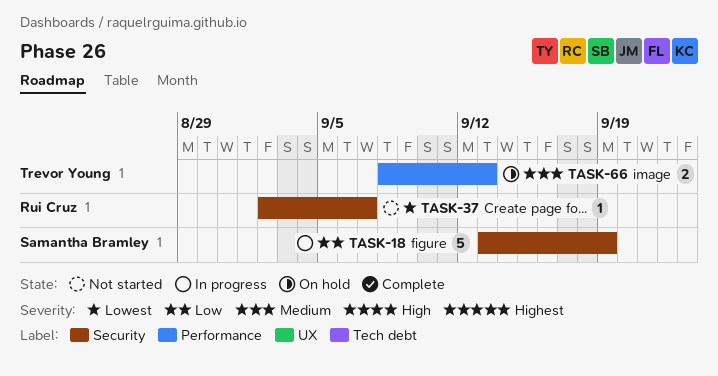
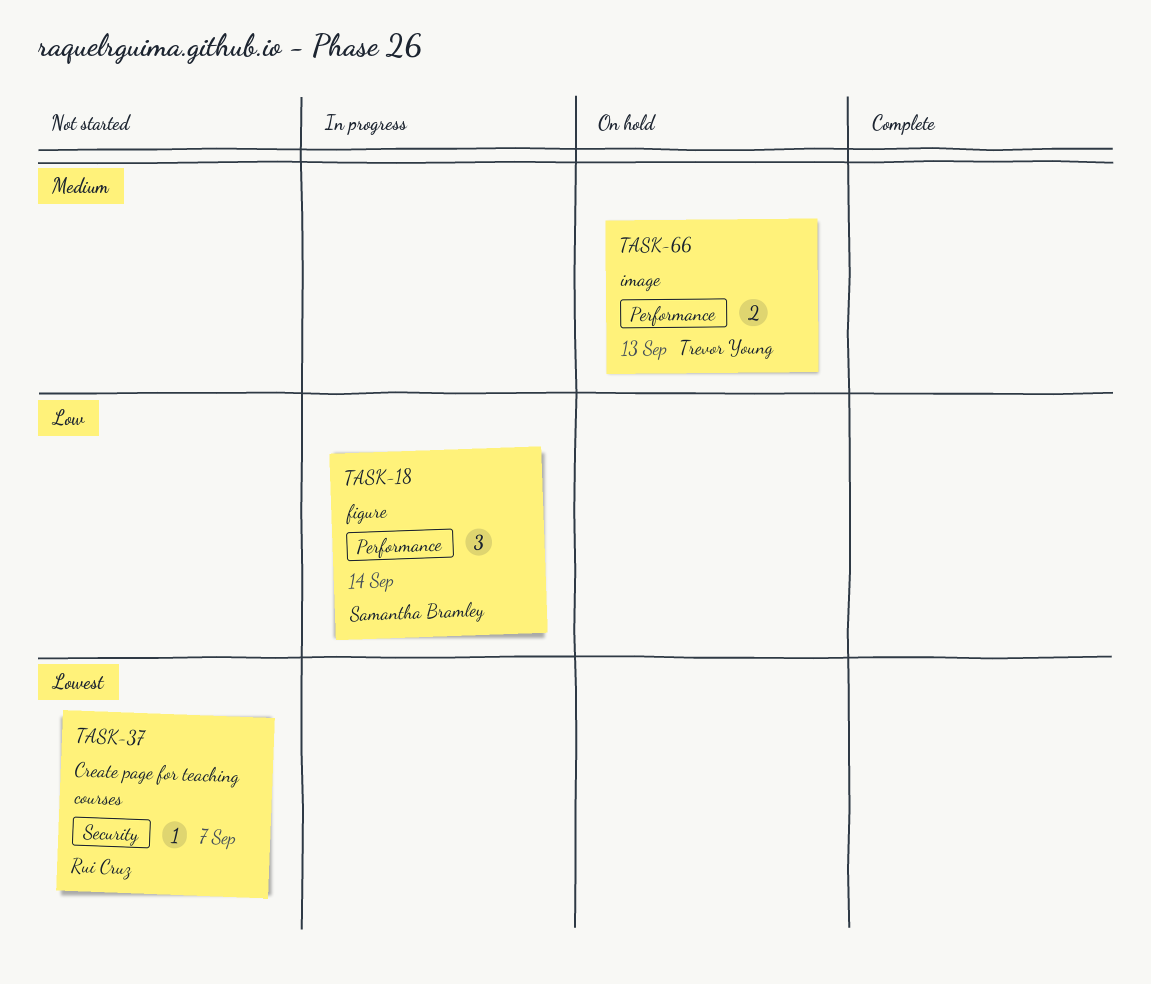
TASK-18, label: Security -> Performance
TASK-18, estimate: 5 -> 3
TASK-18, due: Sep 19 -> Sep 14

